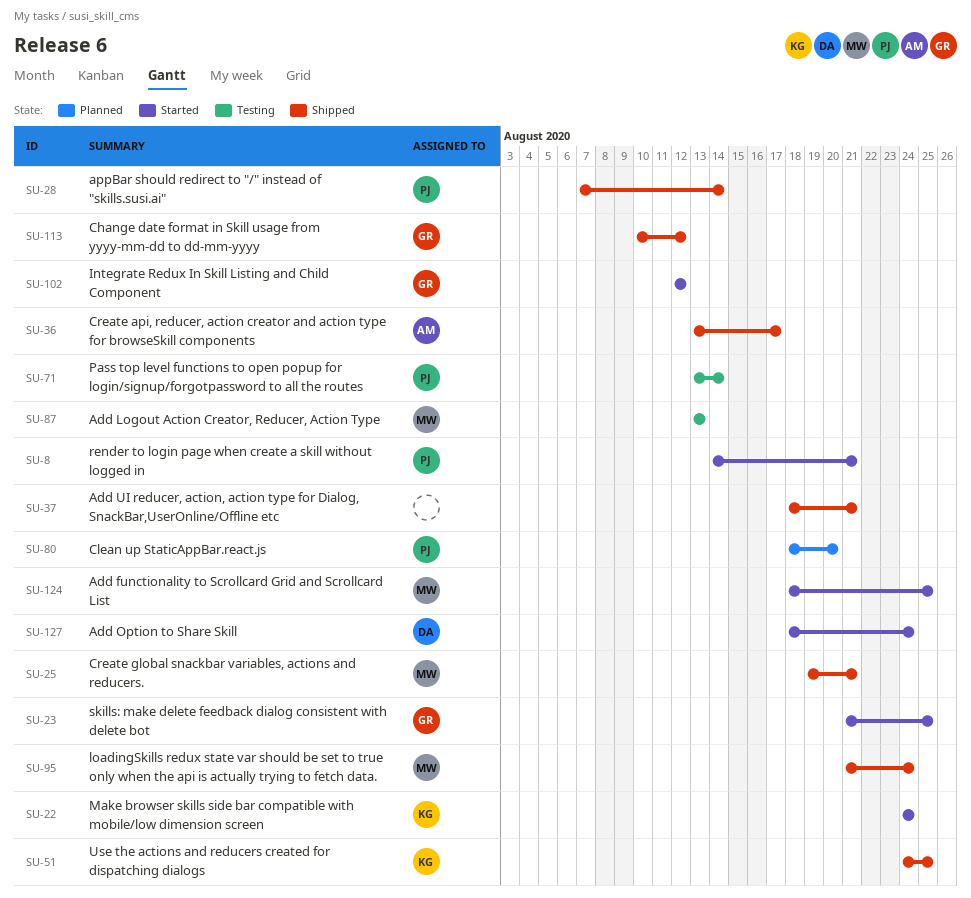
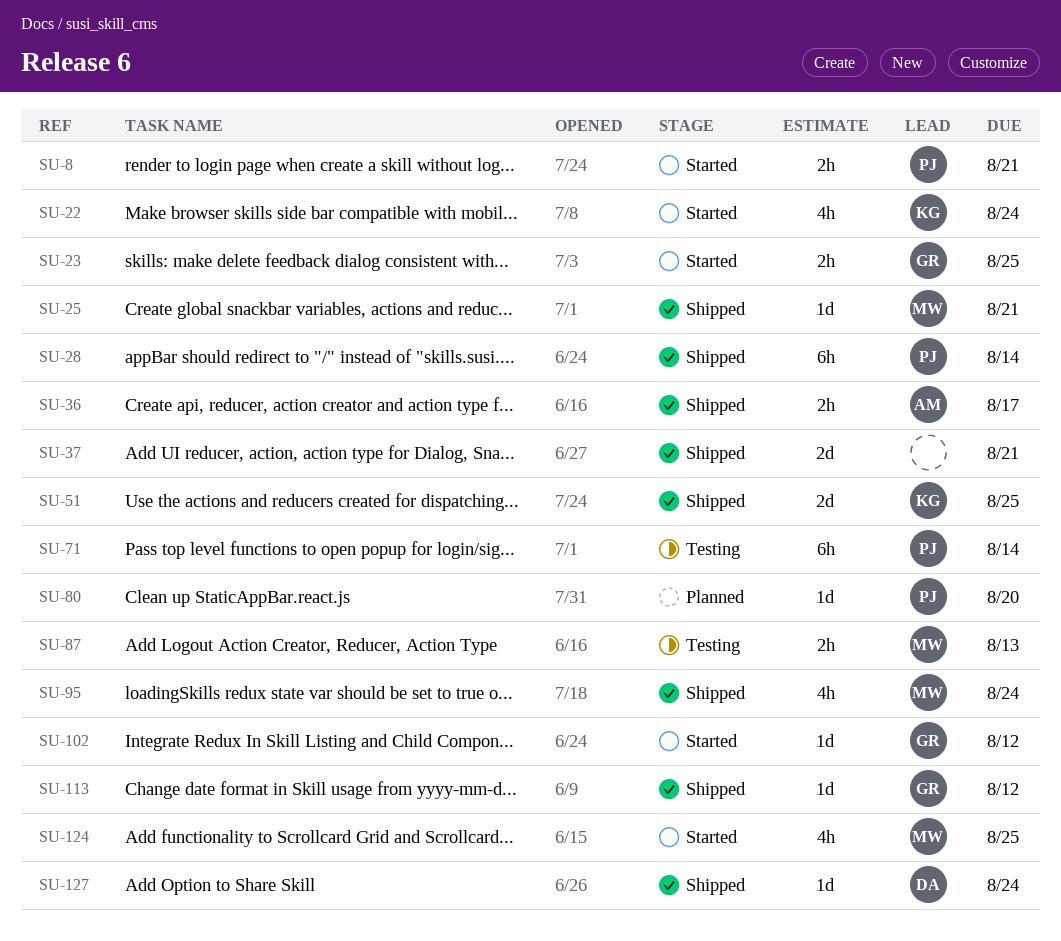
SU-127, status: Started -> Shipped

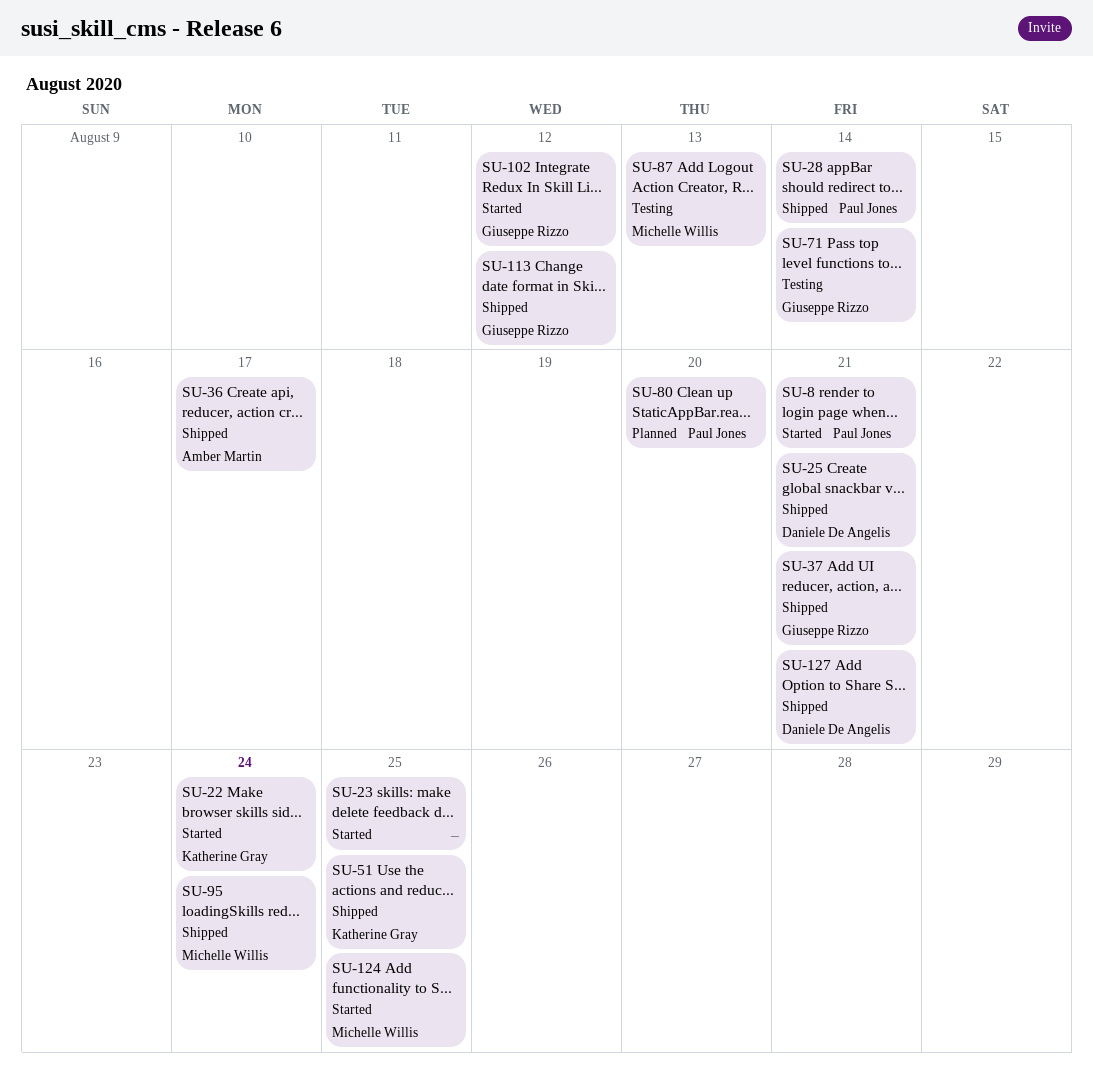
SU-23, owner: Giuseppe Rizzo -> none
SU-25, owner: Michelle Willis -> Daniele De Angelis
SU-37, owner: none -> Giuseppe Rizzo
SU-71, owner: Paul Jones -> Giuseppe Rizzo
SU-127, due: Aug 24 -> Aug 21

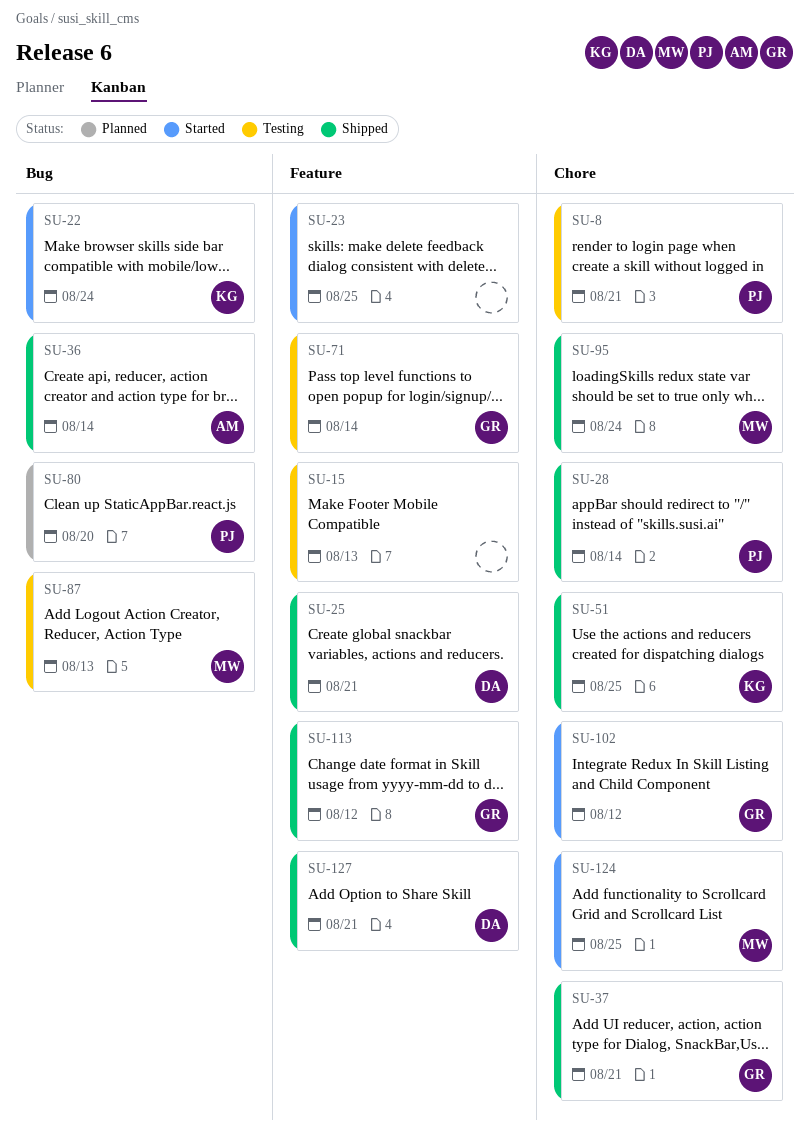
SU-8, status: Started -> Testing
SU-15: none -> present
SU-36, due: Aug 17 -> Aug 14

